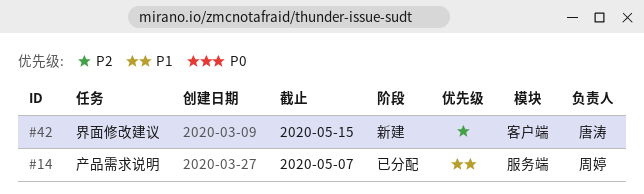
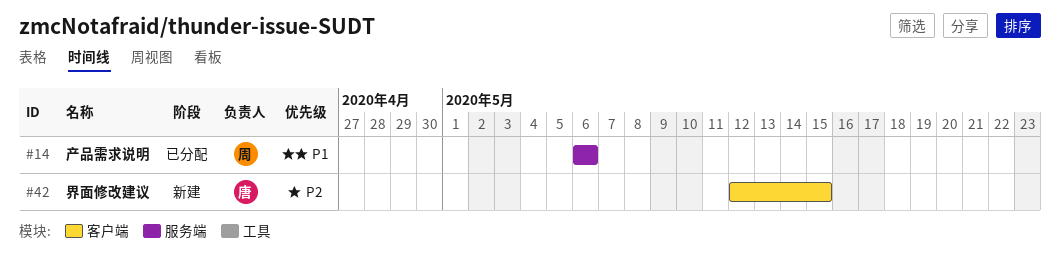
#14, due: May 7 -> May 6

